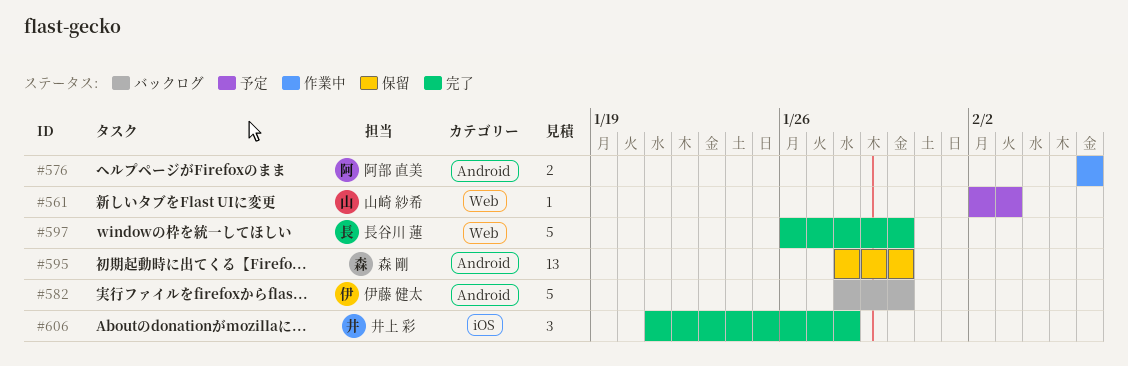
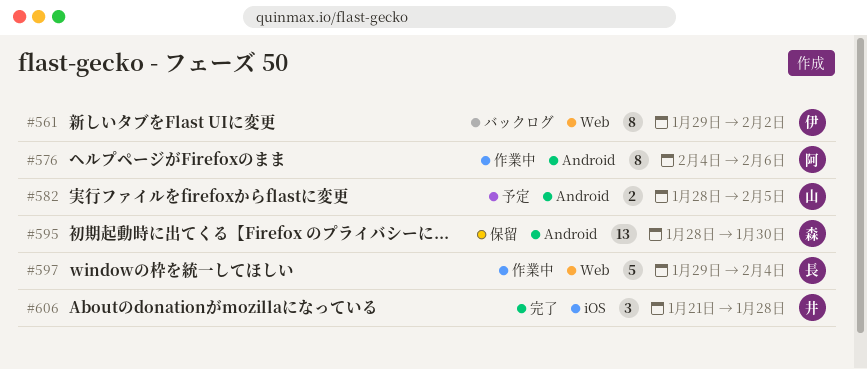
#561, status: 予定 -> バックログ
#561, owner: 山崎 紗希 -> 伊藤 健太
#561, estimate: 1 -> 8
#561, start: Feb 2 -> Jan 29
#561, due: Feb 3 -> Feb 2
#576, estimate: 2 -> 8
#576, start: Feb 6 -> Feb 4
#582, status: バックログ -> 予定
#582, owner: 伊藤 健太 -> 山崎 紗希
#582, estimate: 5 -> 2
#582, due: Jan 30 -> Feb 5
#597, status: 完了 -> 作業中
#597, start: Jan 26 -> Jan 29
#597, due: Jan 30 -> Feb 4

